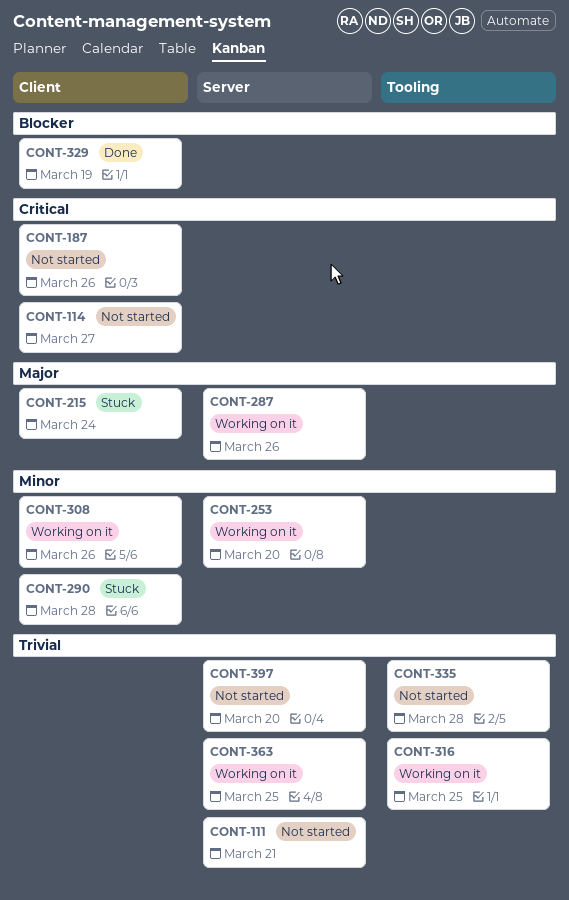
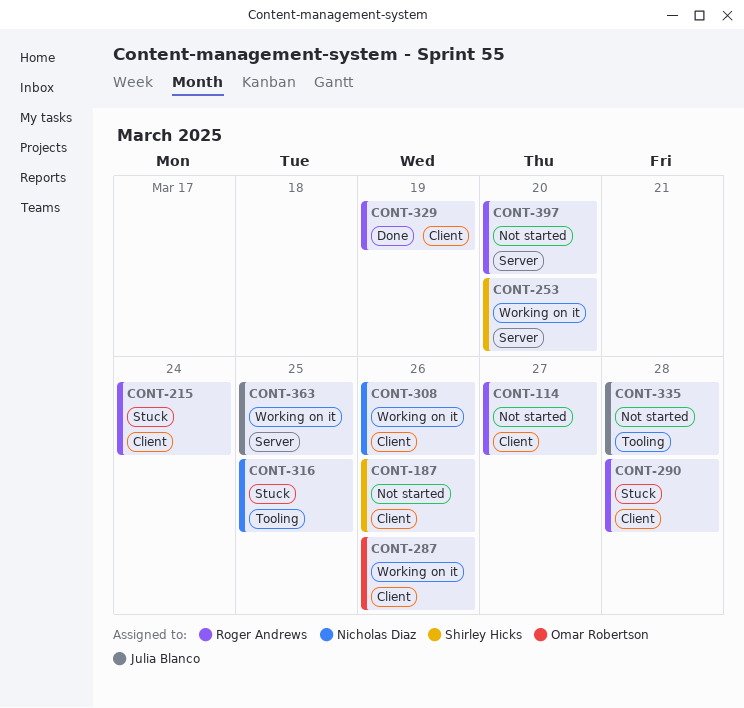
CONT-111: present -> none
CONT-287, label: Server -> Client
CONT-316, status: Working on it -> Stuck

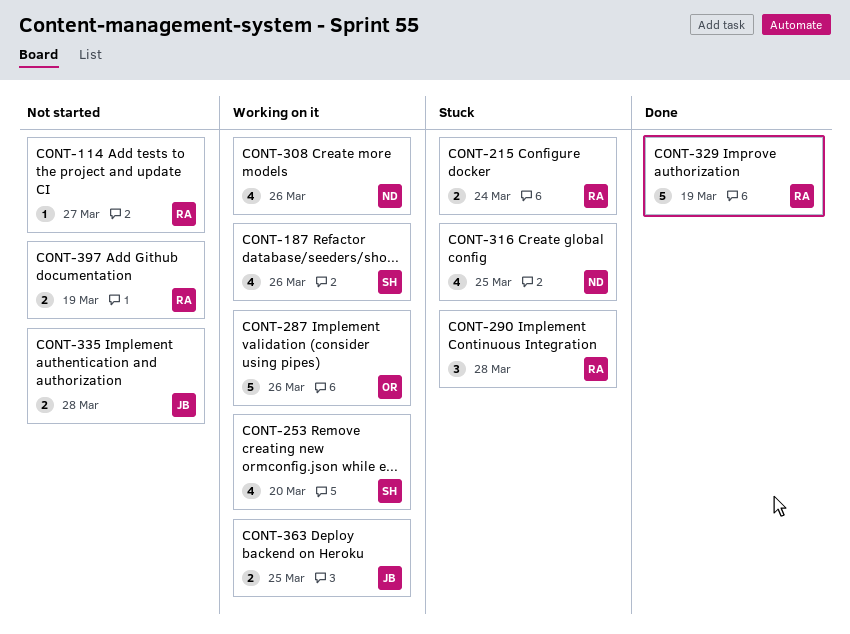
CONT-187, status: Not started -> Working on it
CONT-397, due: Mar 20 -> Mar 19

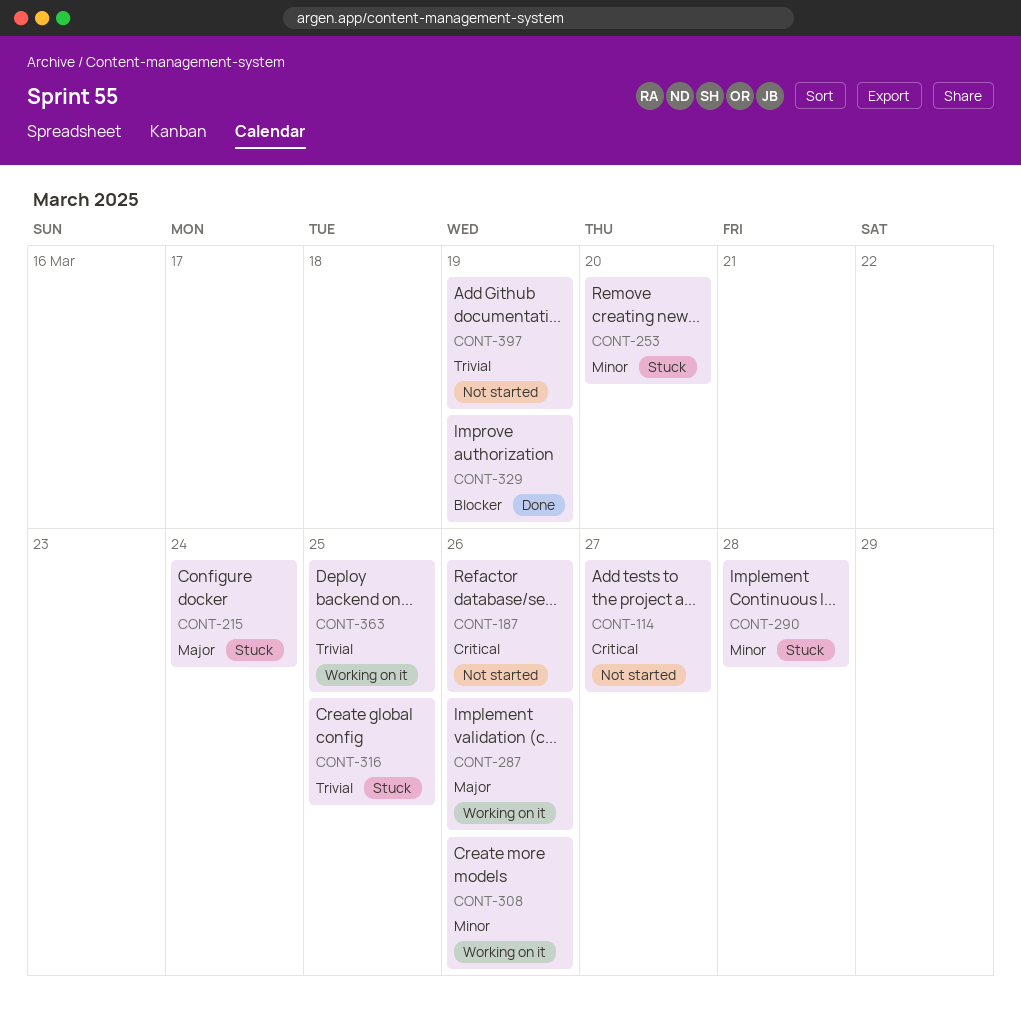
CONT-187, status: Working on it -> Not started
CONT-253, status: Working on it -> Stuck
CONT-335: present -> none

